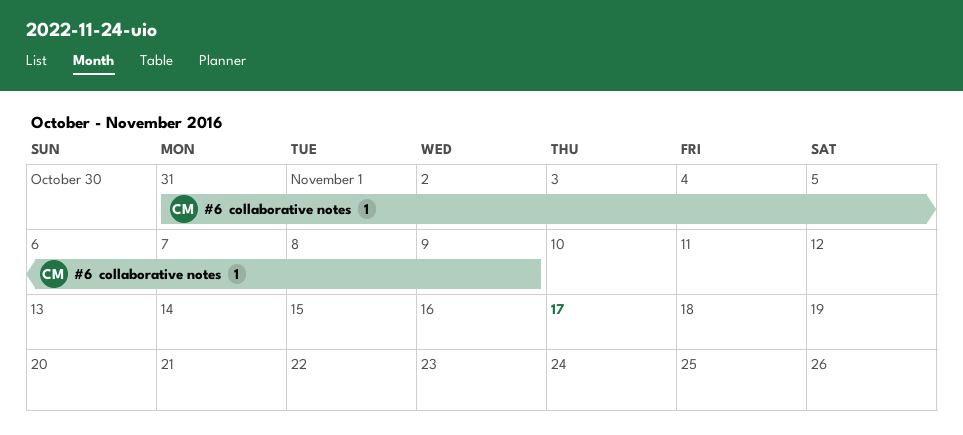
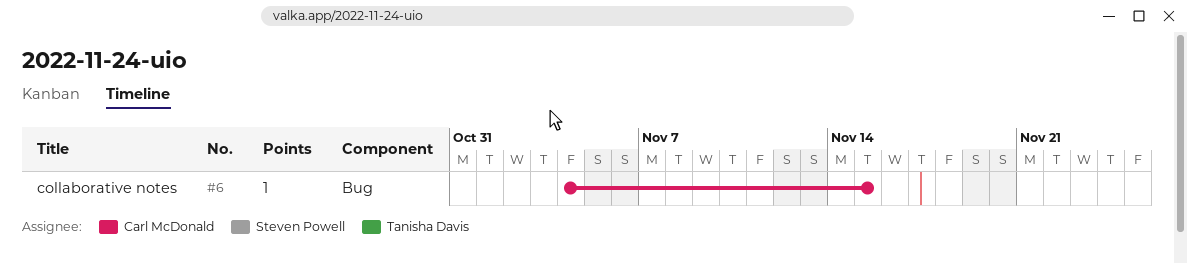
#6, start: Oct 31 -> Nov 4
#6, due: Nov 9 -> Nov 15

